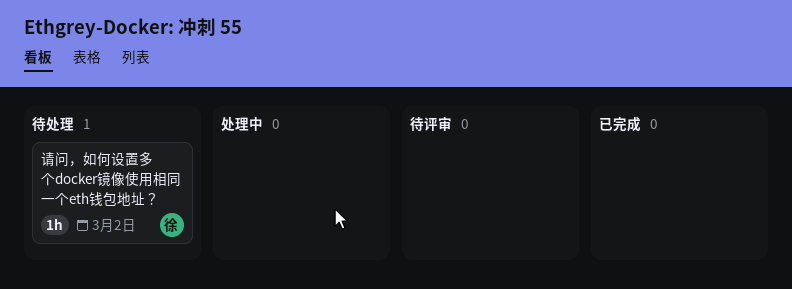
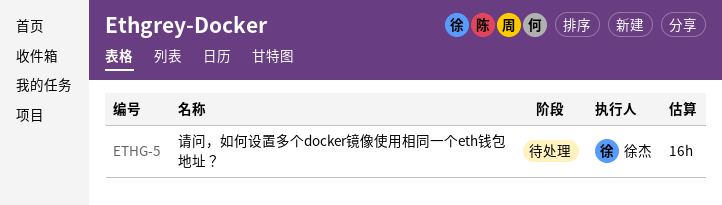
请问，如何设置多个docker镜像使用相同一个eth钱包地址？, estimate: 1h -> 16h

